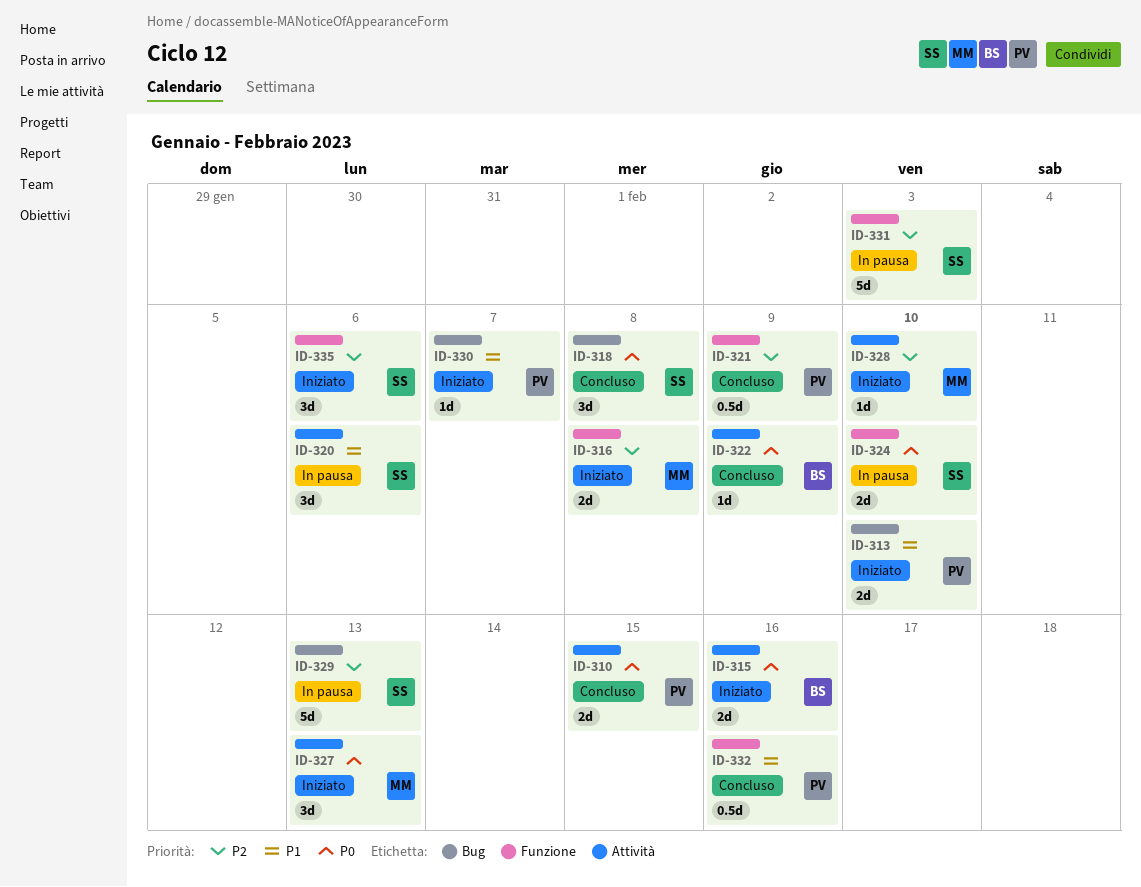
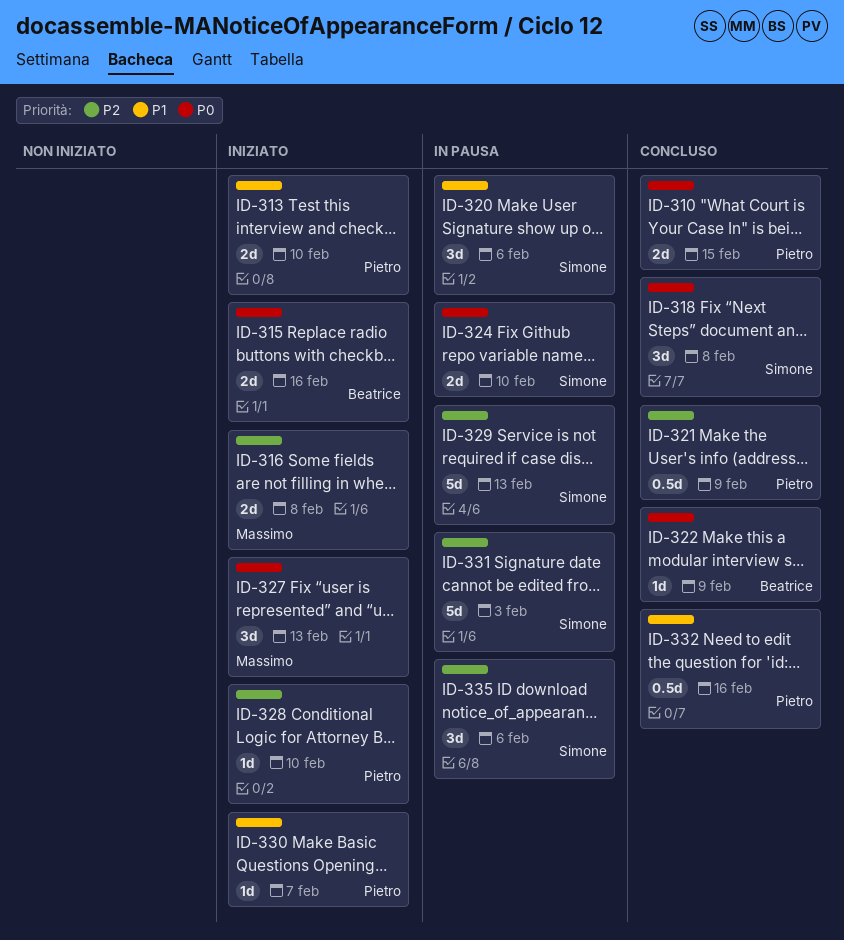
ID-328, owner: Massimo -> Pietro
ID-335, status: Iniziato -> In pausa

